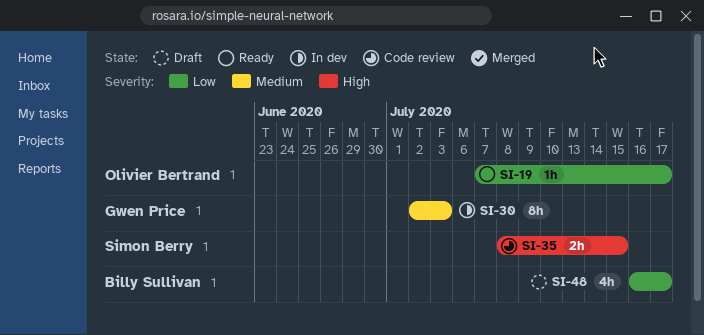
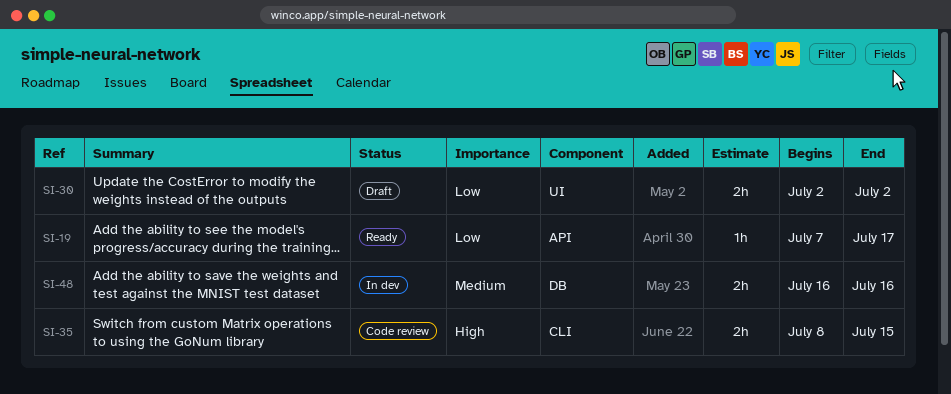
SI-30, status: In dev -> Draft
SI-30, priority: Medium -> Low
SI-30, estimate: 8h -> 2h
SI-30, due: Jul 3 -> Jul 2
SI-48, status: Draft -> In dev
SI-48, priority: Low -> Medium
SI-48, estimate: 4h -> 2h
SI-48, due: Jul 17 -> Jul 16

